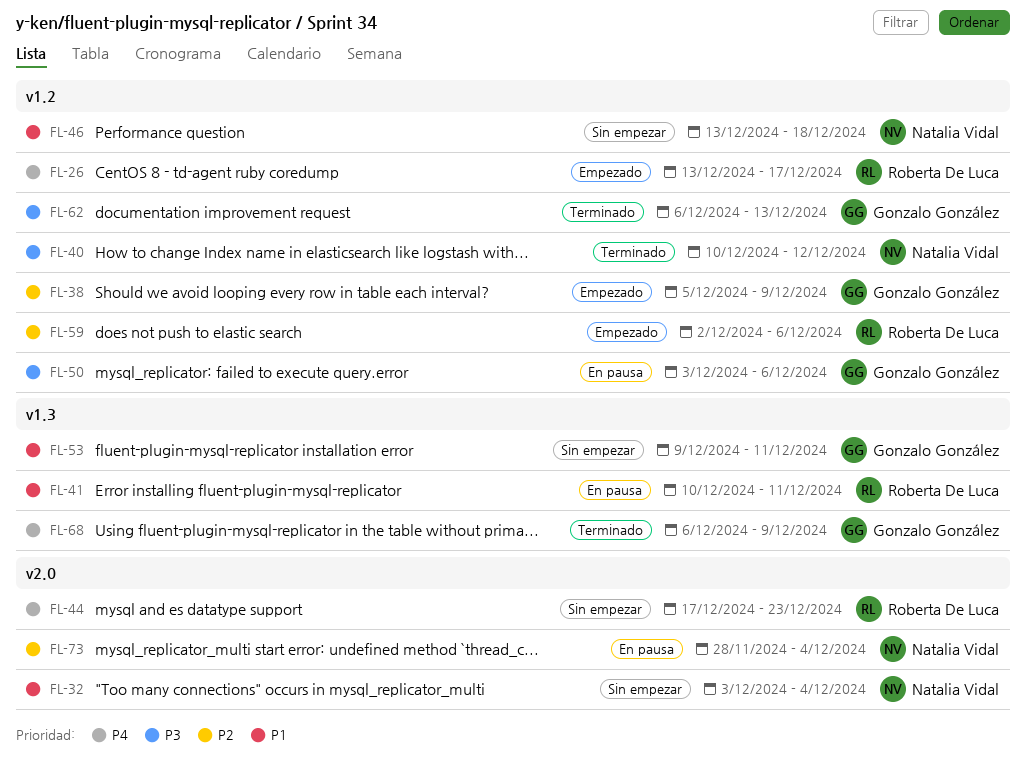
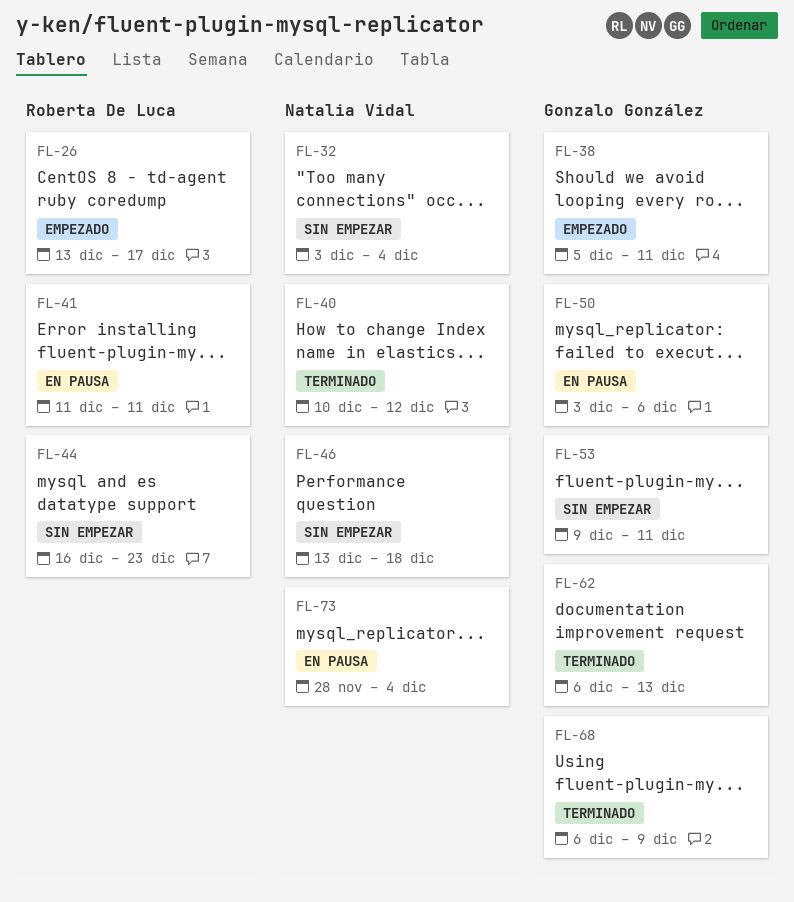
FL-38, due: Dec 9 -> Dec 11
FL-41, start: Dec 10 -> Dec 11
FL-44, start: Dec 17 -> Dec 16
FL-59: present -> none

